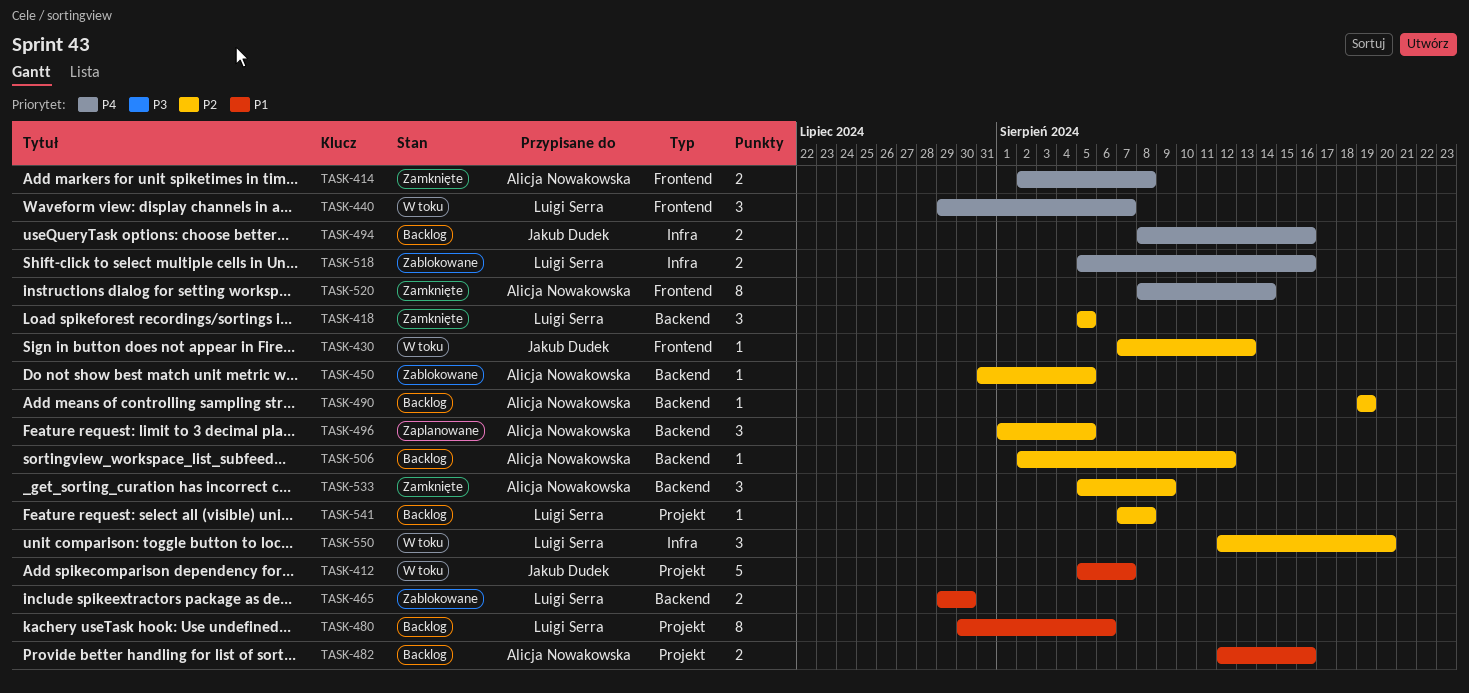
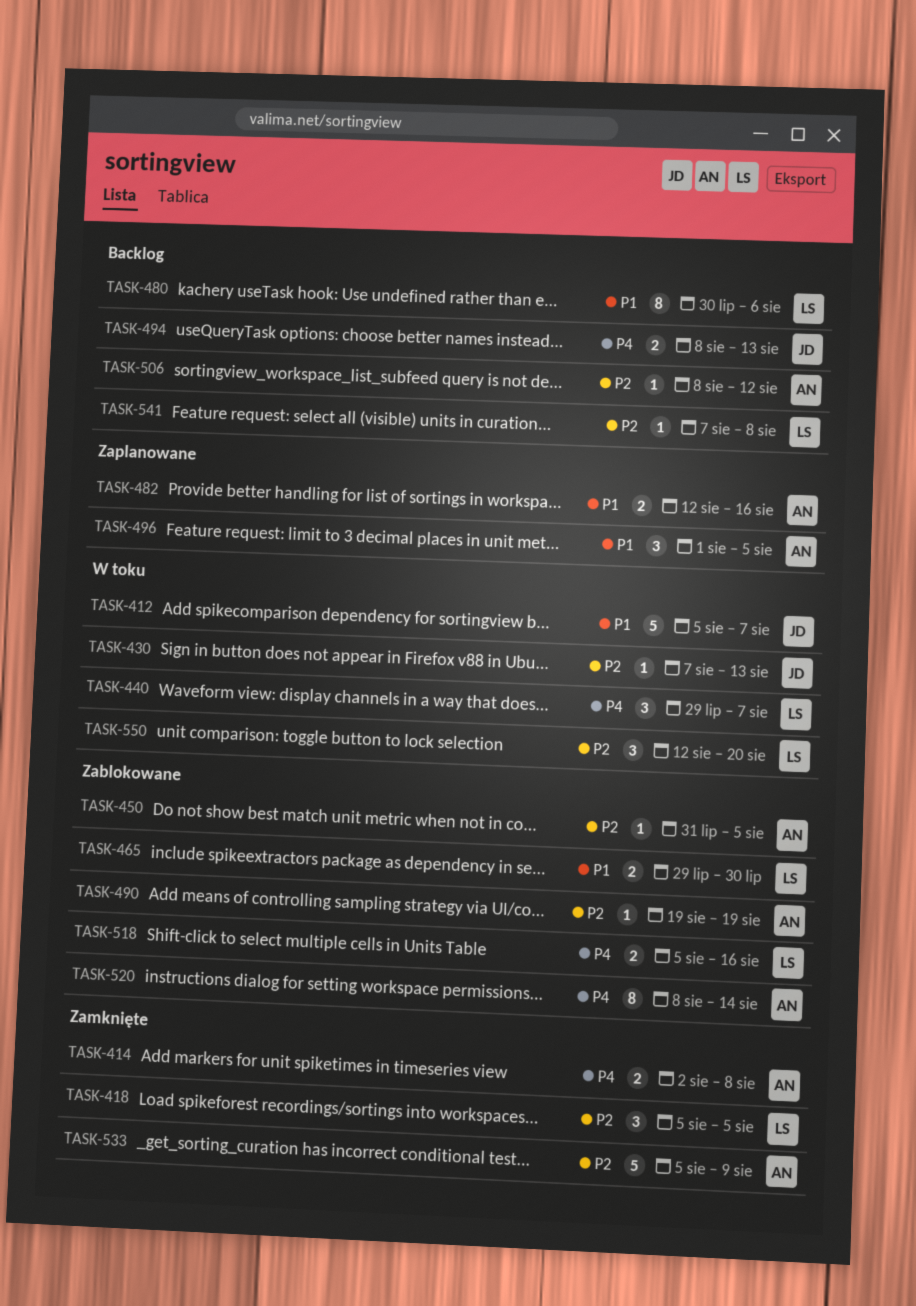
TASK-482, status: Backlog -> Zaplanowane
TASK-490, status: Backlog -> Zablokowane
TASK-494, due: Aug 16 -> Aug 13
TASK-496, priority: P2 -> P1
TASK-506, start: Aug 2 -> Aug 8
TASK-520, status: Zamknięte -> Zablokowane
TASK-533, estimate: 3 -> 5

